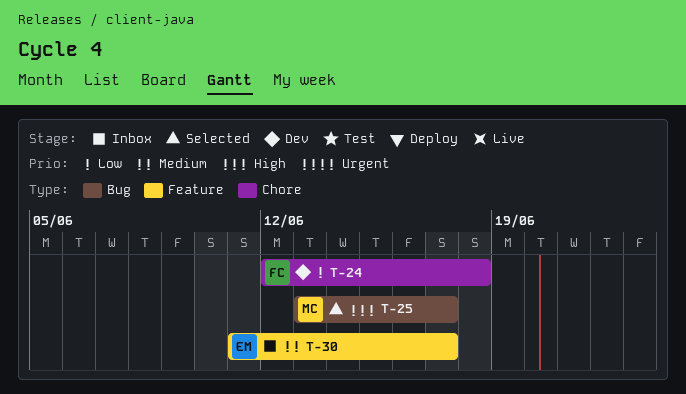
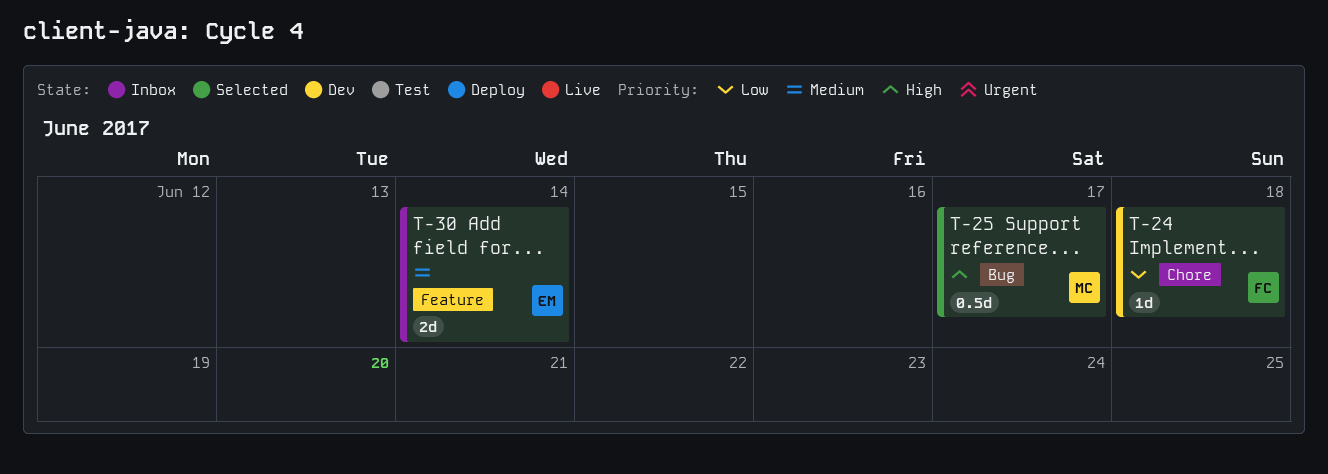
T-30, due: Jun 17 -> Jun 14

